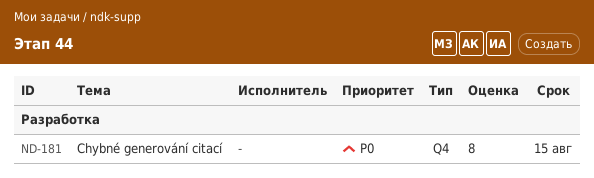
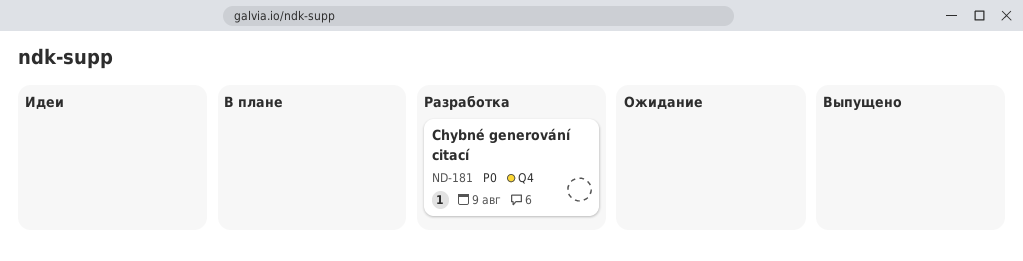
ND-181, estimate: 8 -> 1
ND-181, due: Aug 15 -> Aug 9

